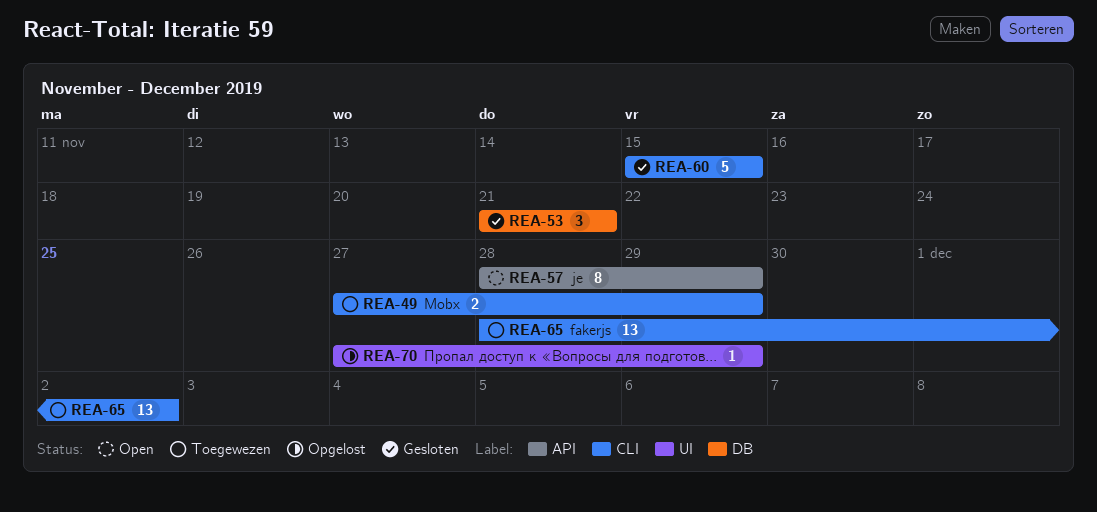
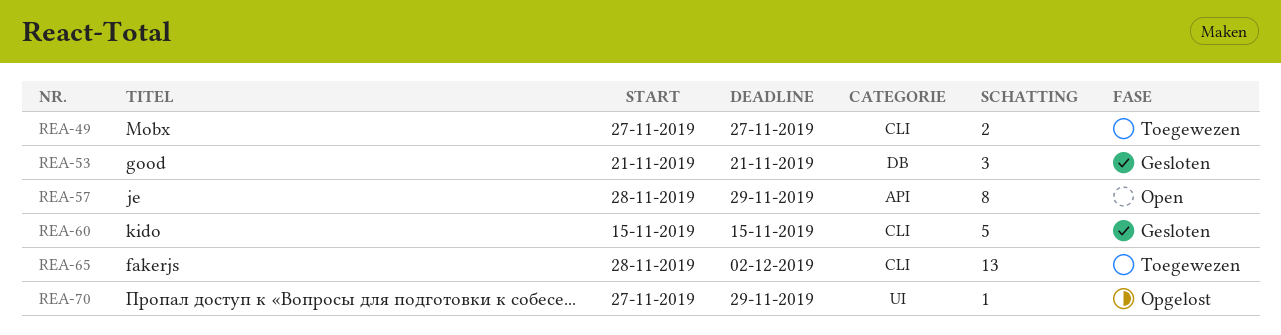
REA-49, due: Nov 29 -> Nov 27

